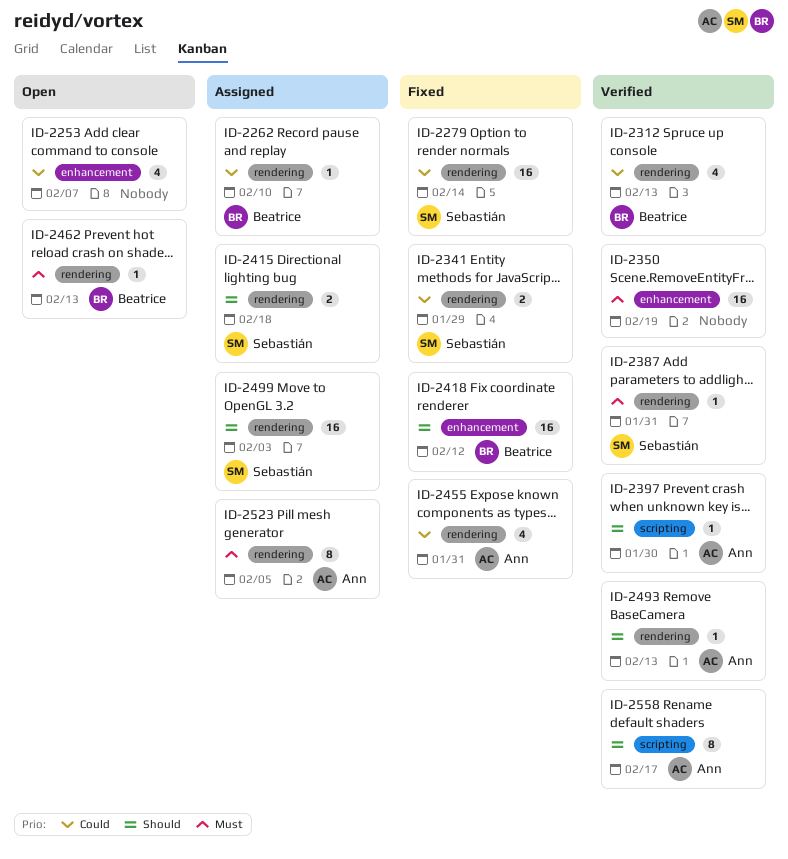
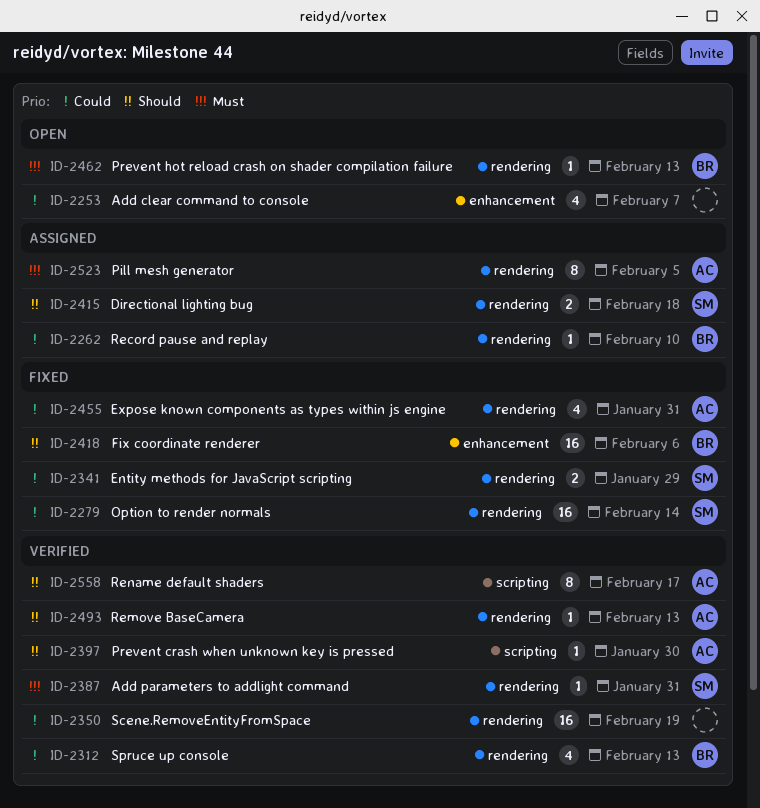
ID-2350, priority: Must -> Could
ID-2350, label: enhancement -> rendering
ID-2418, due: Feb 12 -> Feb 6
ID-2499: present -> none

